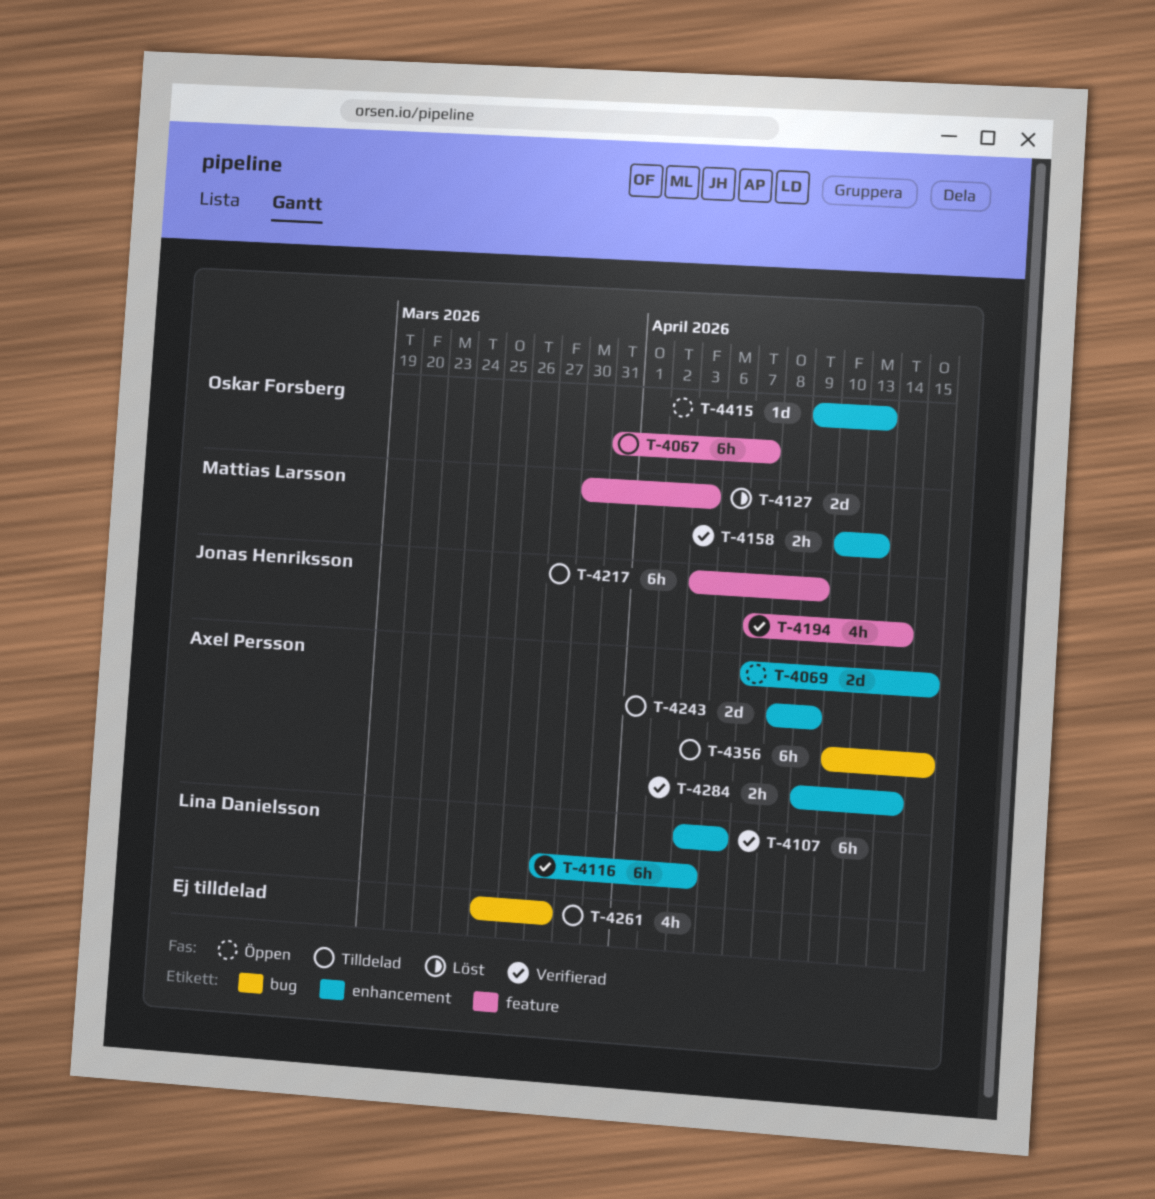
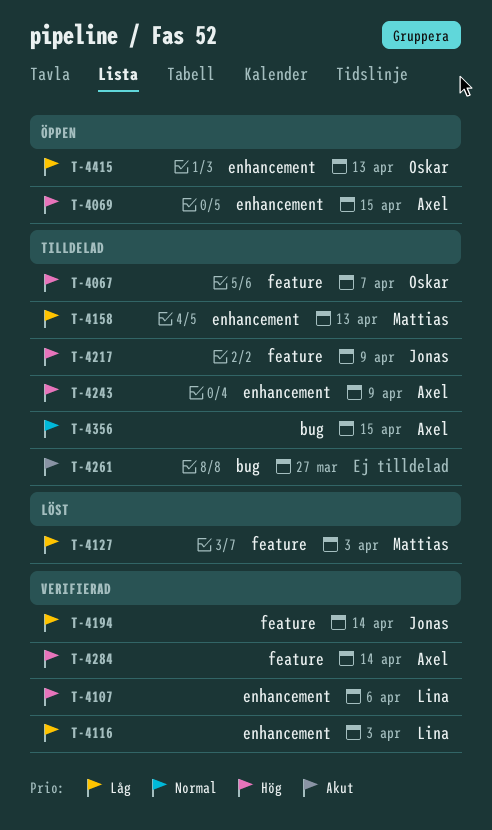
T-4158, status: Verifierad -> Tilldelad
T-4284, label: enhancement -> feature

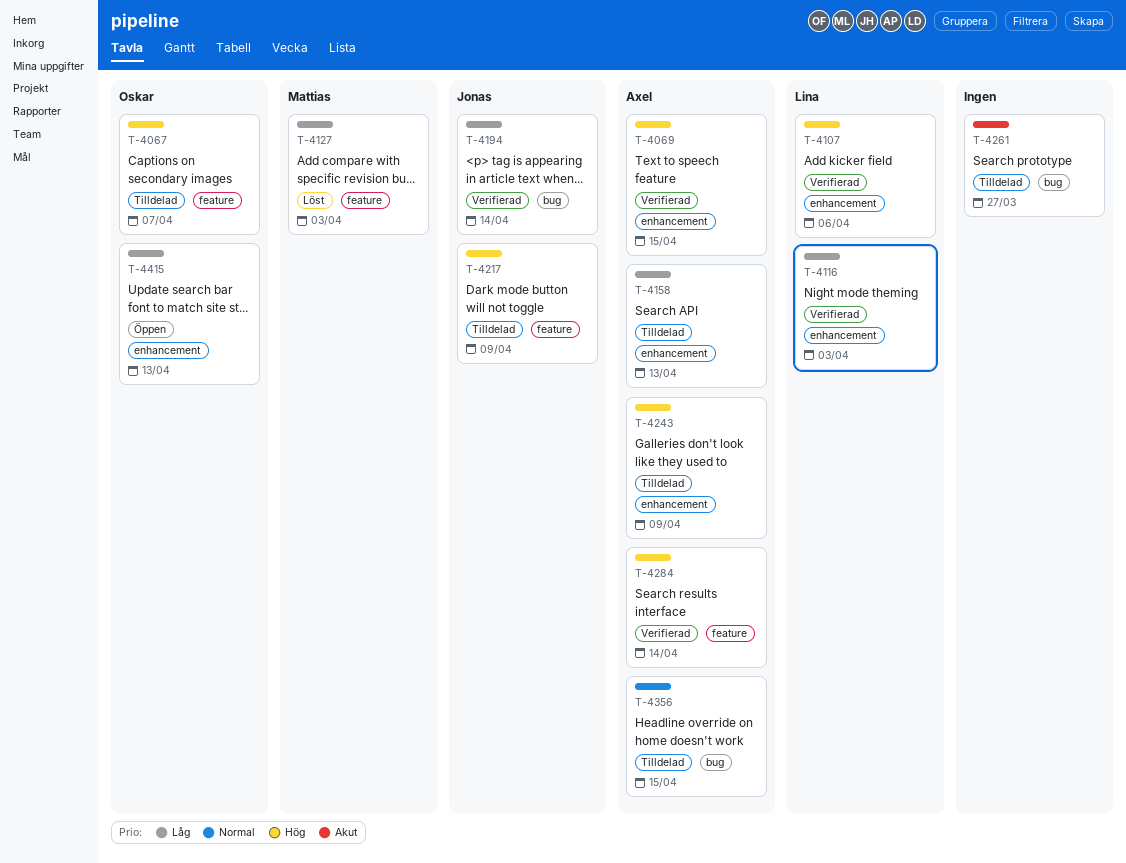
T-4069, status: Öppen -> Verifierad
T-4158, owner: Mattias -> Axel
T-4194, label: feature -> bug

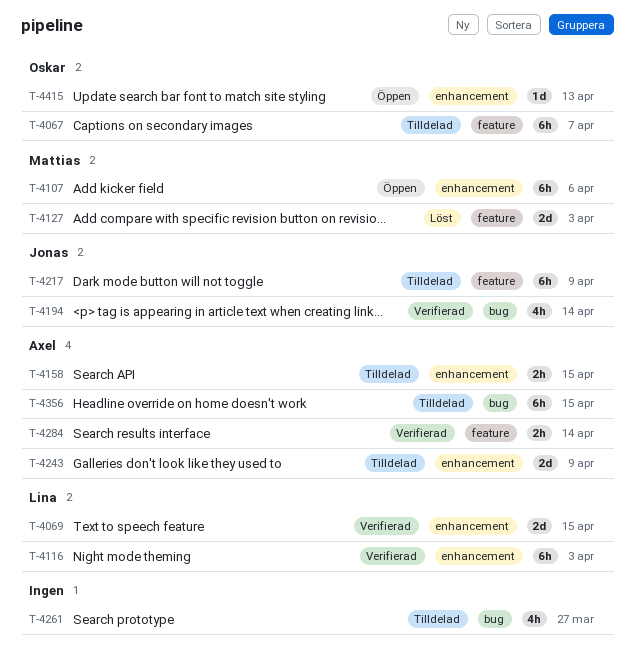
T-4069, owner: Axel -> Lina
T-4107, status: Verifierad -> Öppen
T-4107, owner: Lina -> Mattias
T-4158, due: Apr 13 -> Apr 15

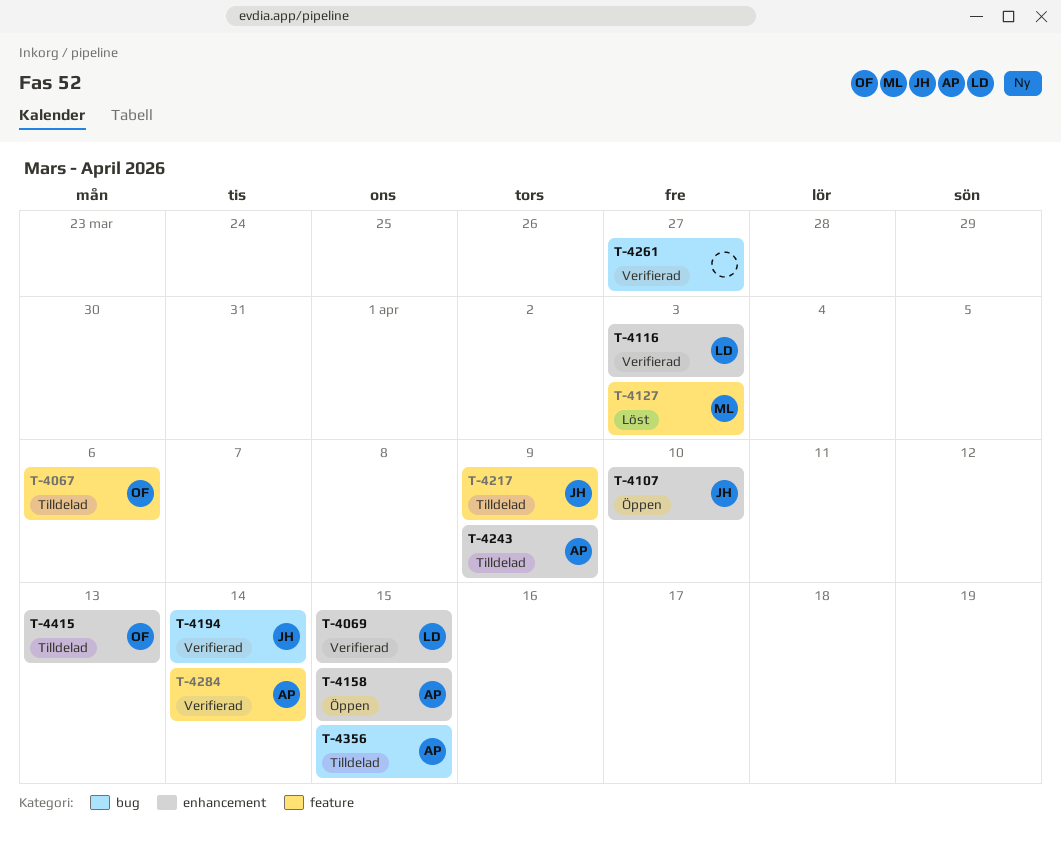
T-4067, due: Apr 7 -> Apr 6
T-4107, owner: Mattias -> Jonas
T-4107, due: Apr 6 -> Apr 10
T-4158, status: Tilldelad -> Öppen
T-4261, status: Tilldelad -> Verifierad
T-4415, status: Öppen -> Tilldelad

